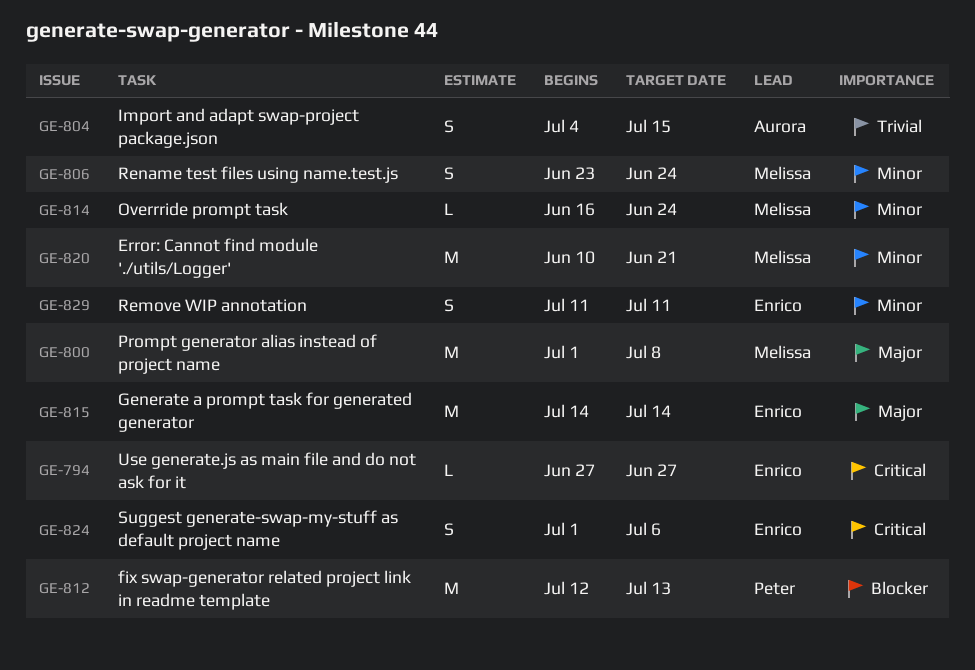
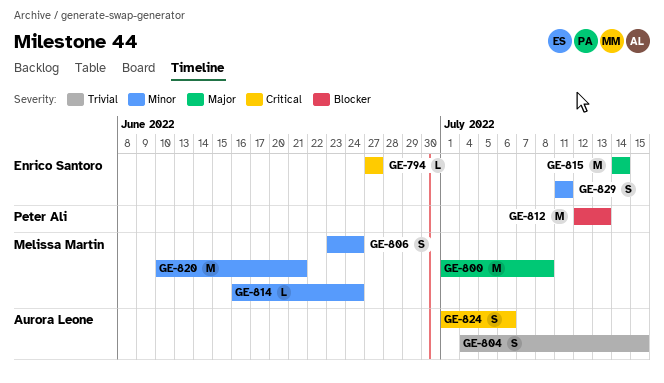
GE-824, owner: Enrico Santoro -> Aurora Leone

